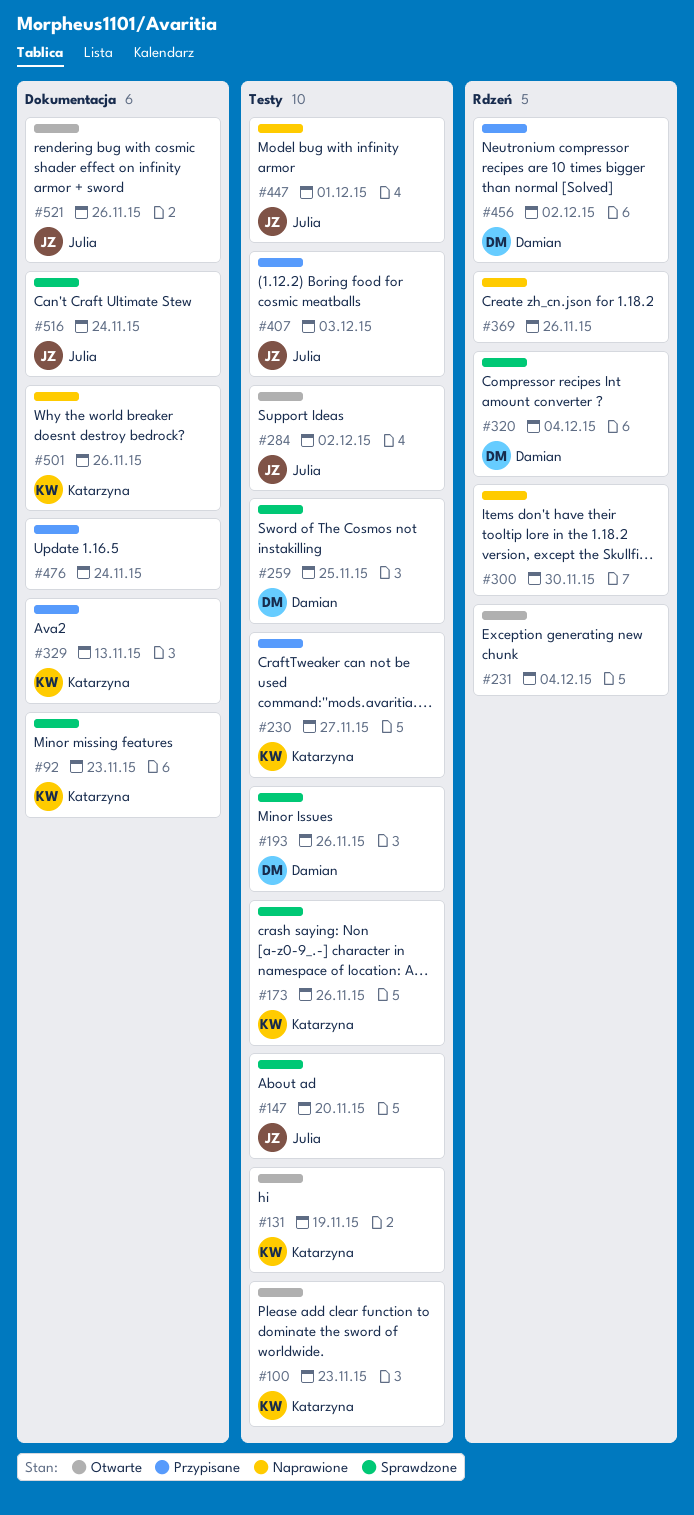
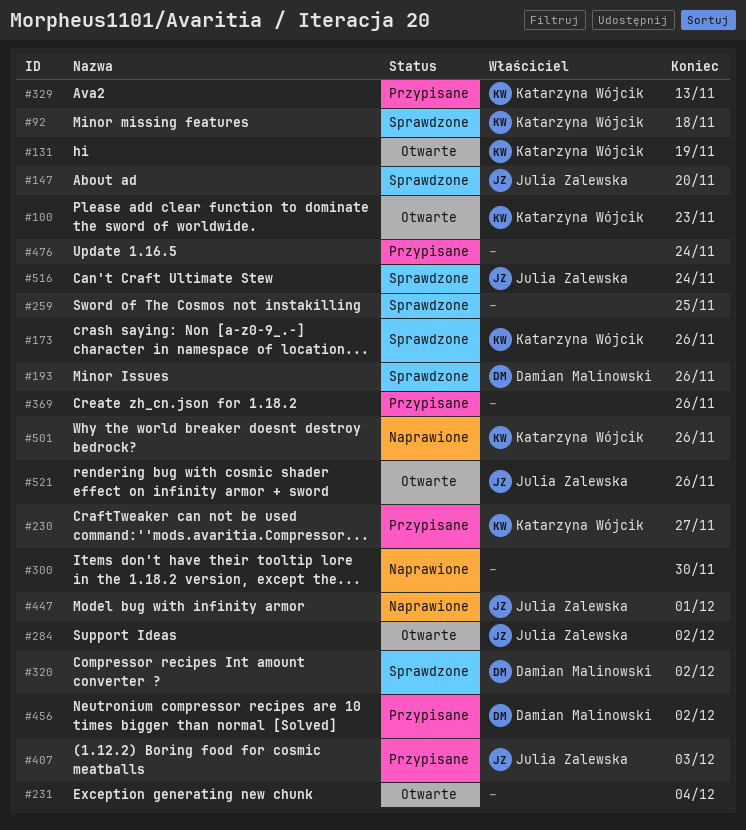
#92, due: Nov 23 -> Nov 18
#259, owner: Damian Malinowski -> none
#320, due: Dec 4 -> Dec 2
#369, status: Naprawione -> Przypisane

